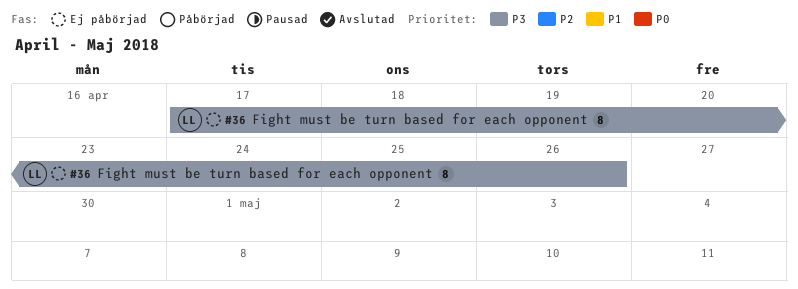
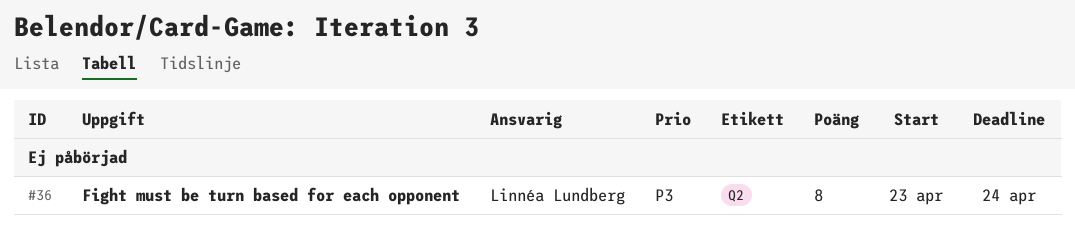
#36, start: Apr 17 -> Apr 23
#36, due: Apr 26 -> Apr 24

